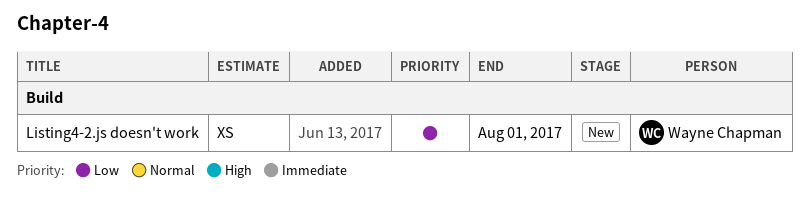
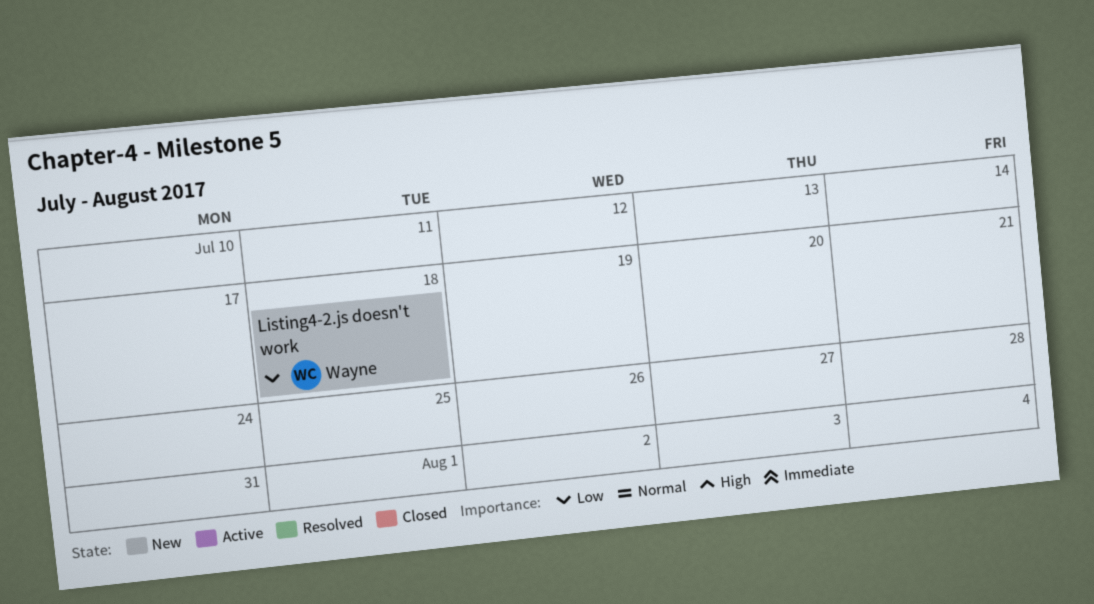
Listing4-2.js doesn't work, due: Aug 1 -> Jul 18

